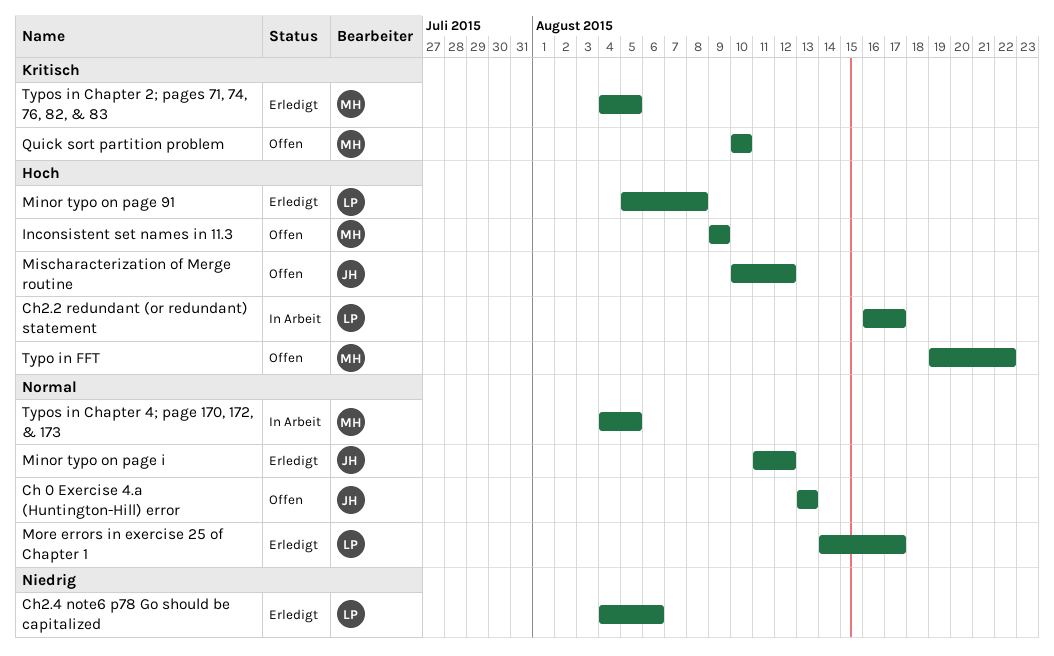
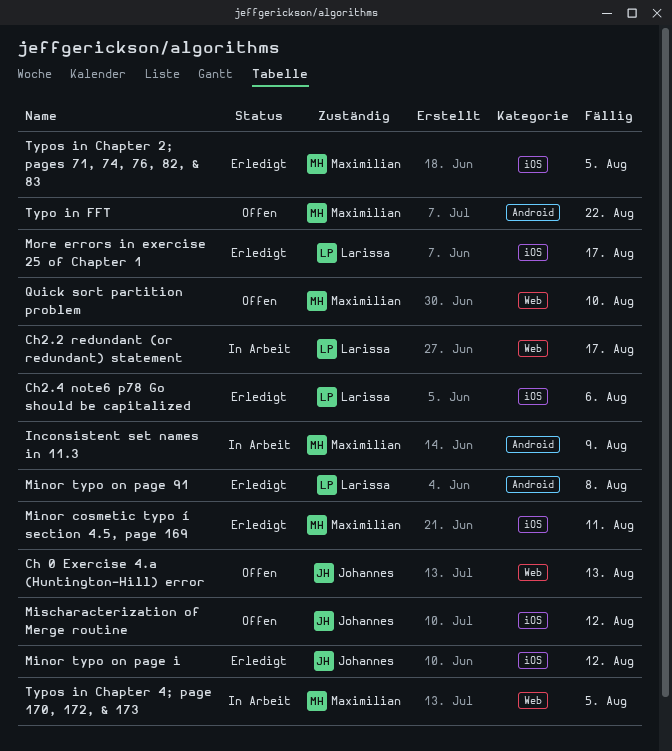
Inconsistent set names in 11.3, status: Offen -> In Arbeit
Minor cosmetic typo í section 4.5, page 169: none -> present

